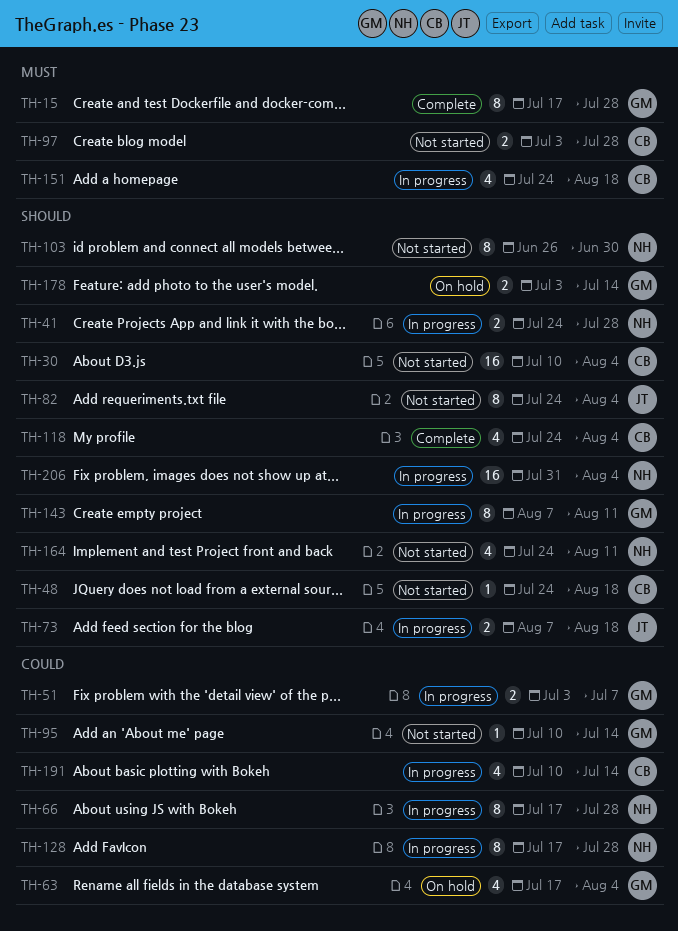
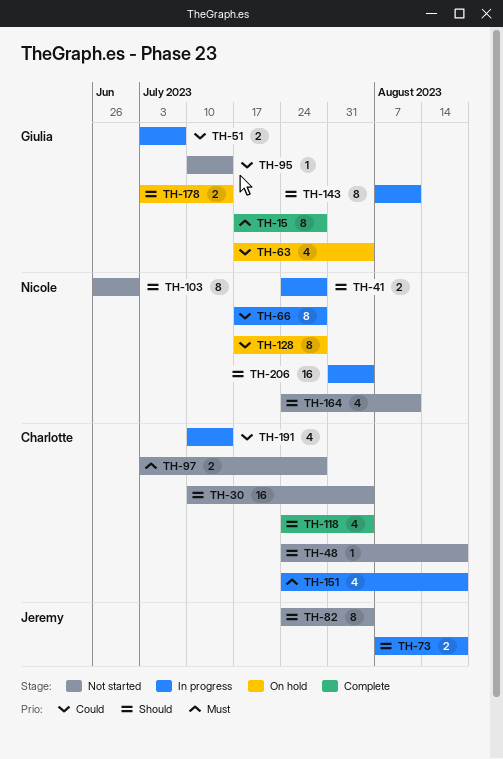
TH-128, status: In progress -> On hold

